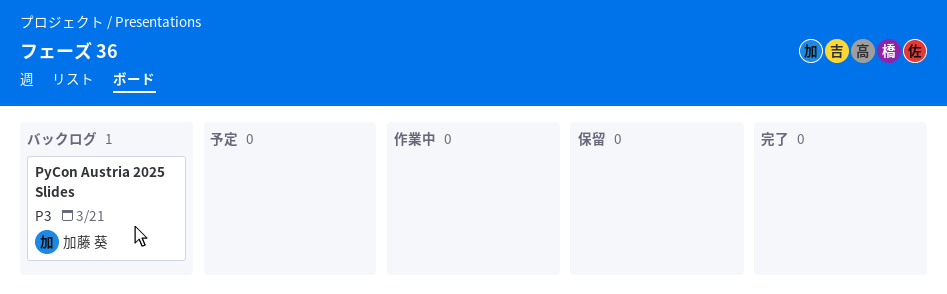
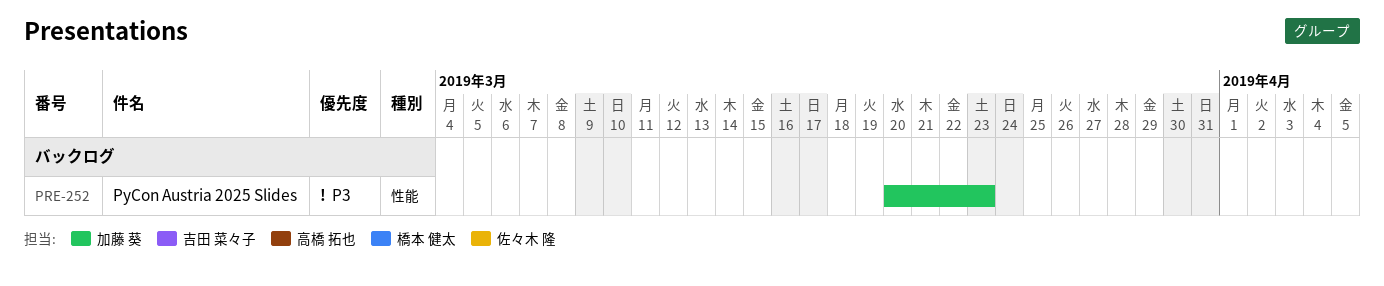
PyCon Austria 2025 Slides, due: Mar 21 -> Mar 23

